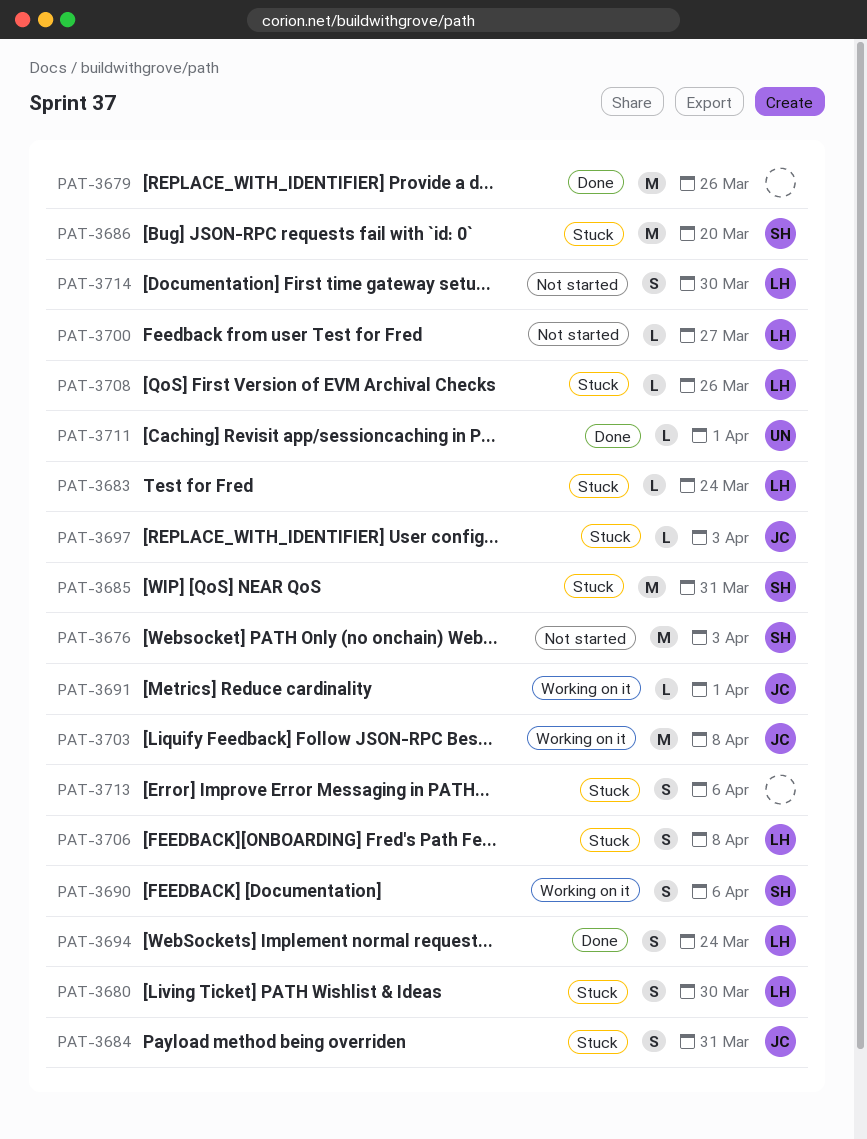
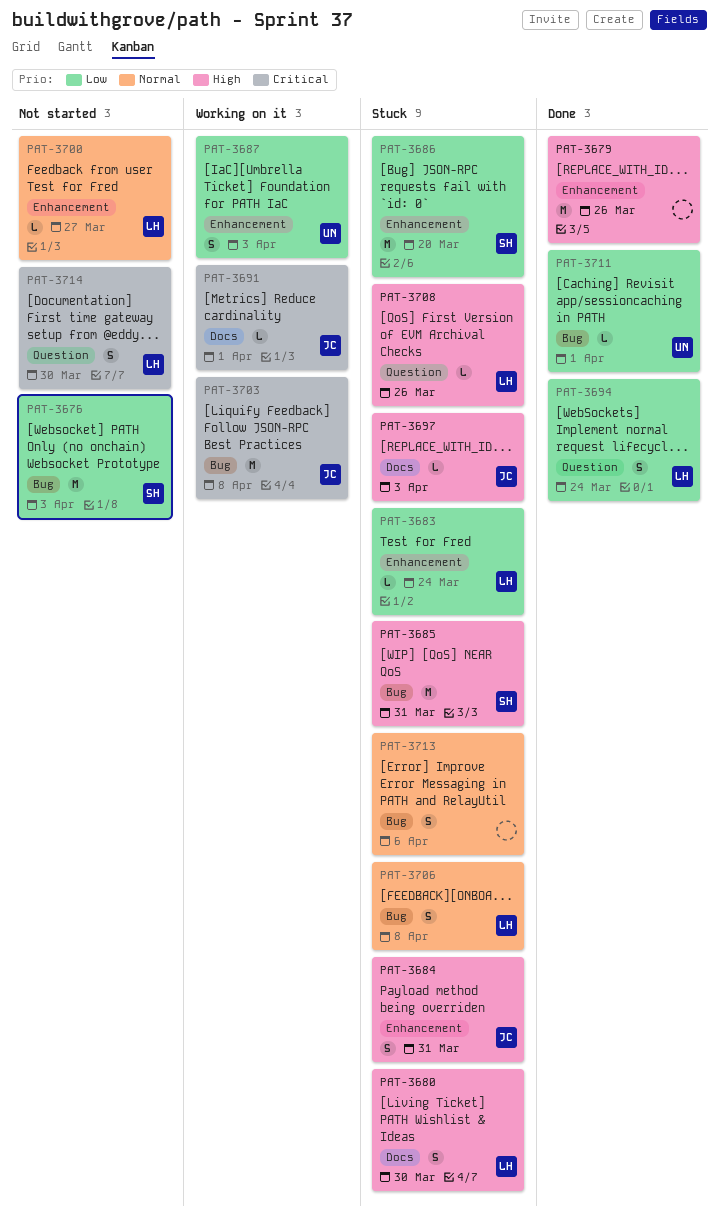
PAT-3687: none -> present
PAT-3690: present -> none

